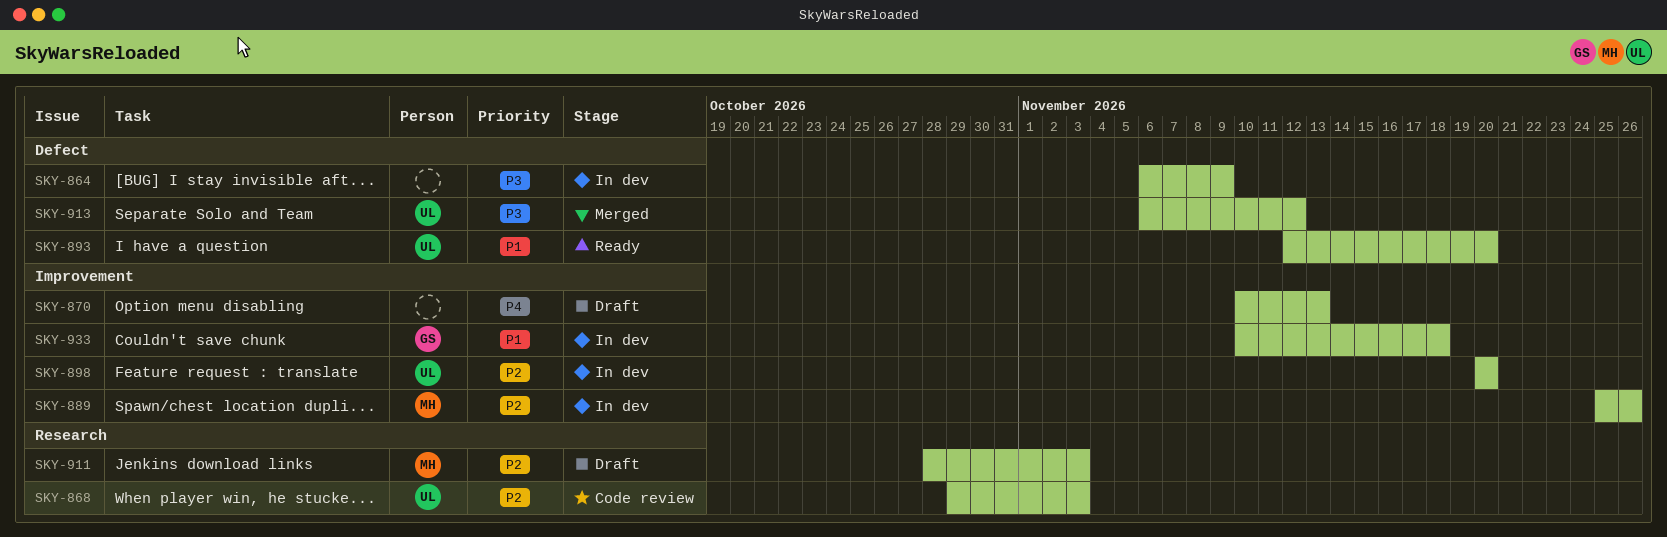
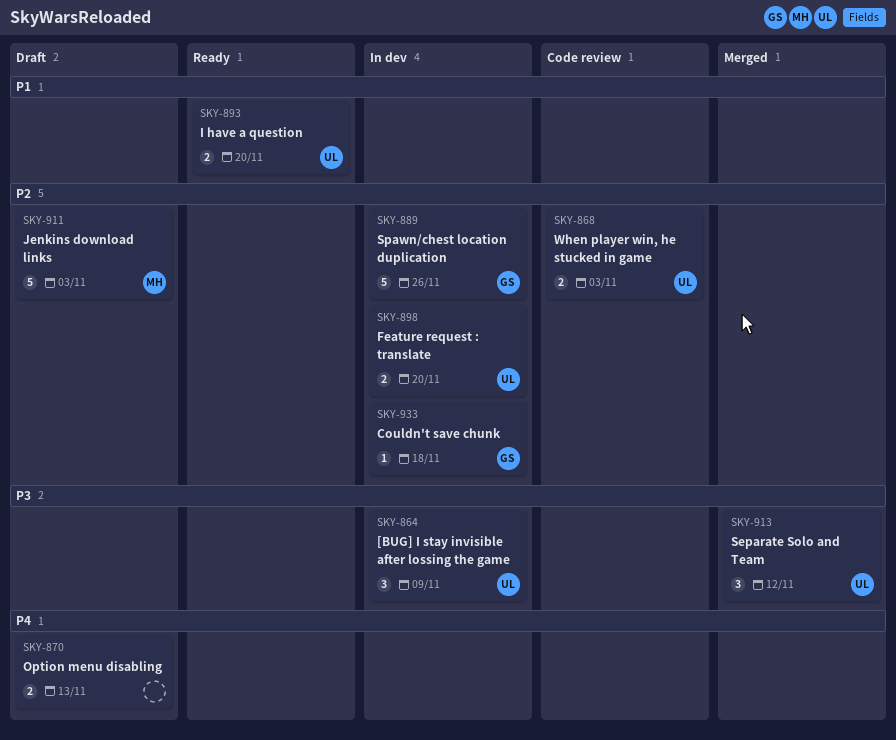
SKY-864, owner: none -> UL
SKY-889, owner: MH -> GS
SKY-933, priority: P1 -> P2

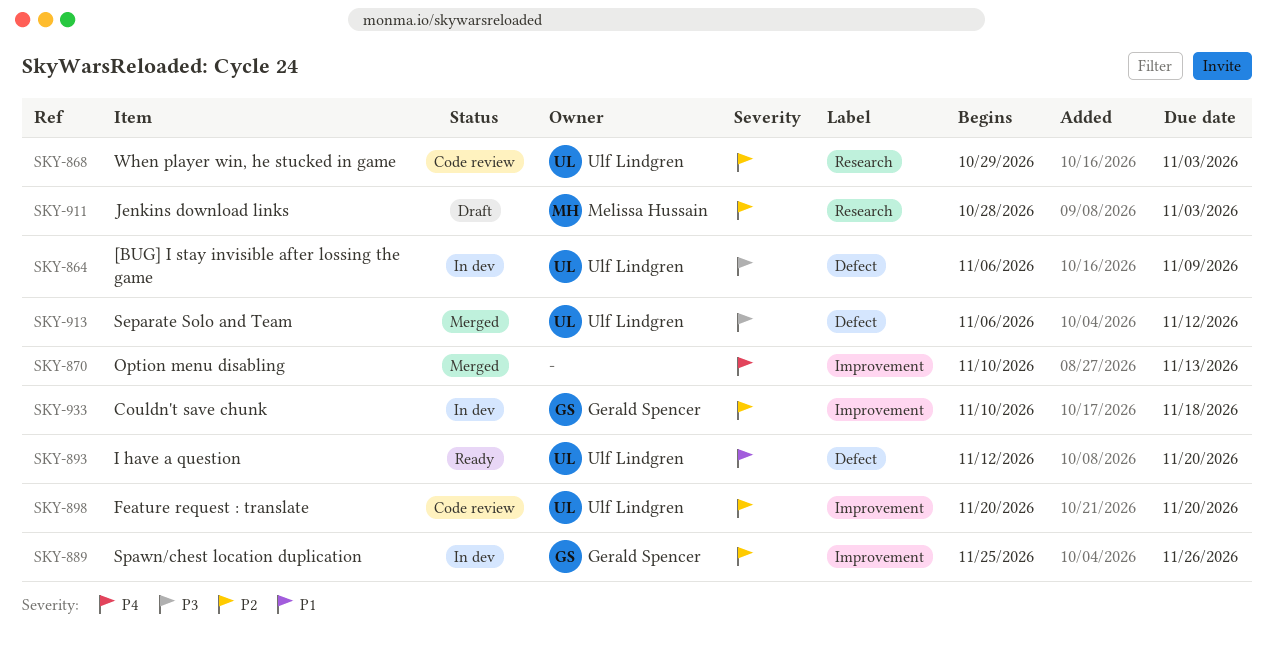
SKY-870, status: Draft -> Merged
SKY-898, status: In dev -> Code review

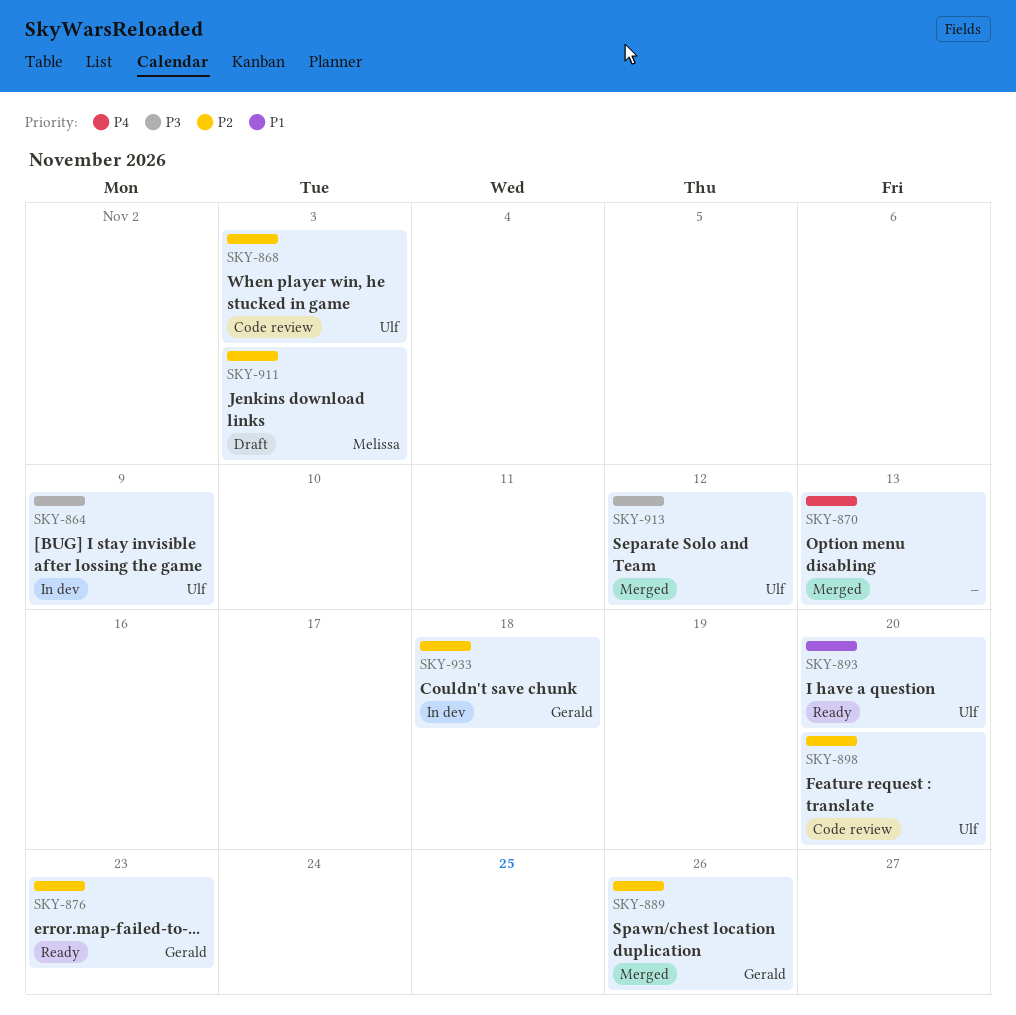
SKY-876: none -> present
SKY-889, status: In dev -> Merged

